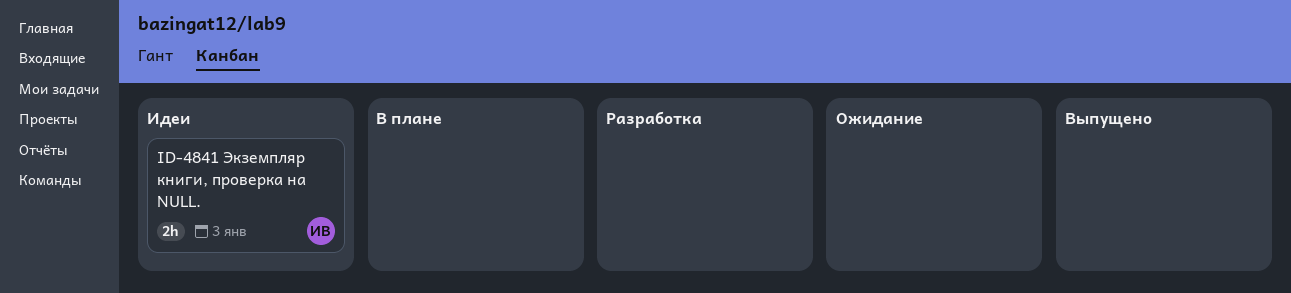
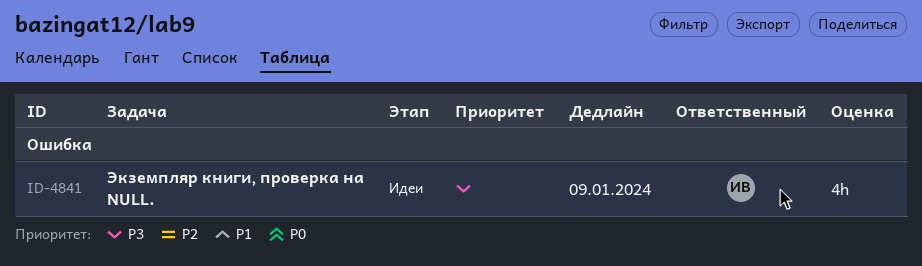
ID-4841, estimate: 2h -> 4h
ID-4841, due: Jan 3 -> Jan 9

